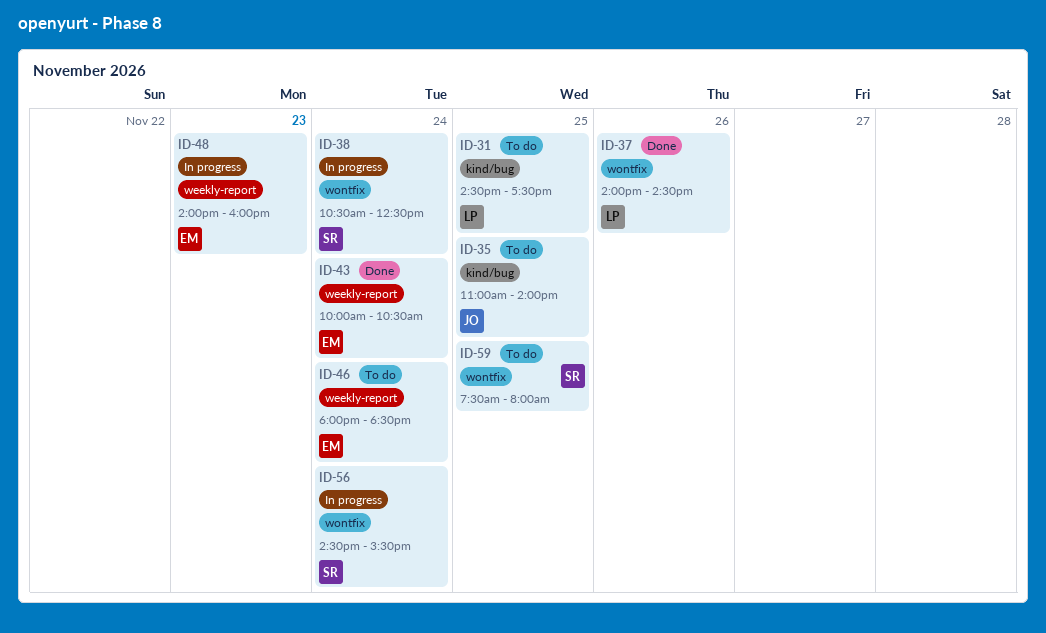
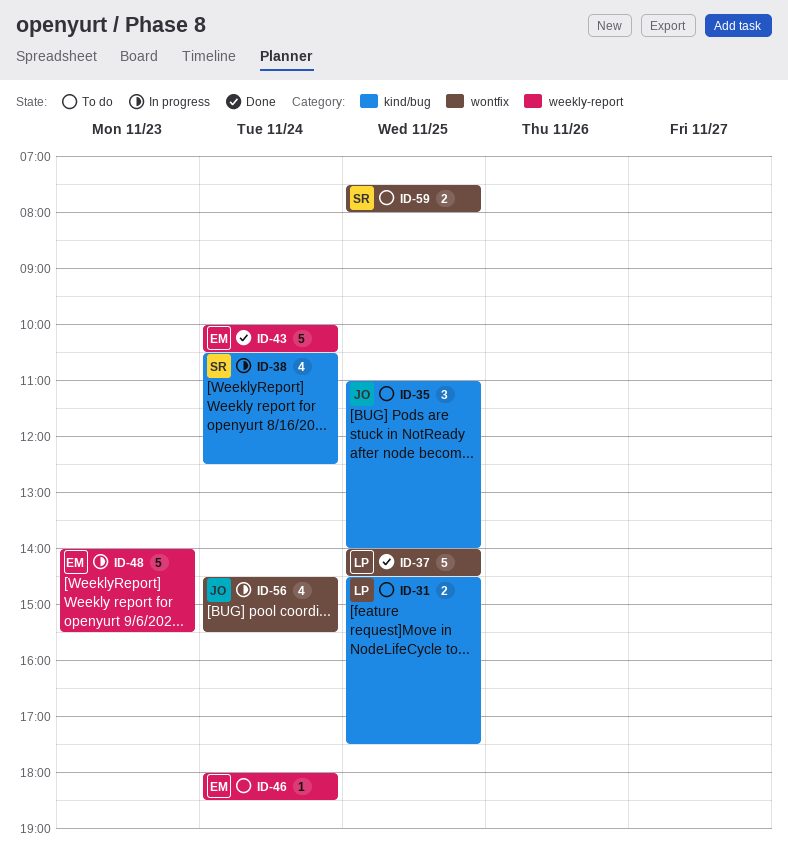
ID-37, day: Nov 26 -> Nov 25
ID-38, label: wontfix -> kind/bug
ID-48, ends: 16:00 -> 15:30
ID-56, owner: SR -> JO

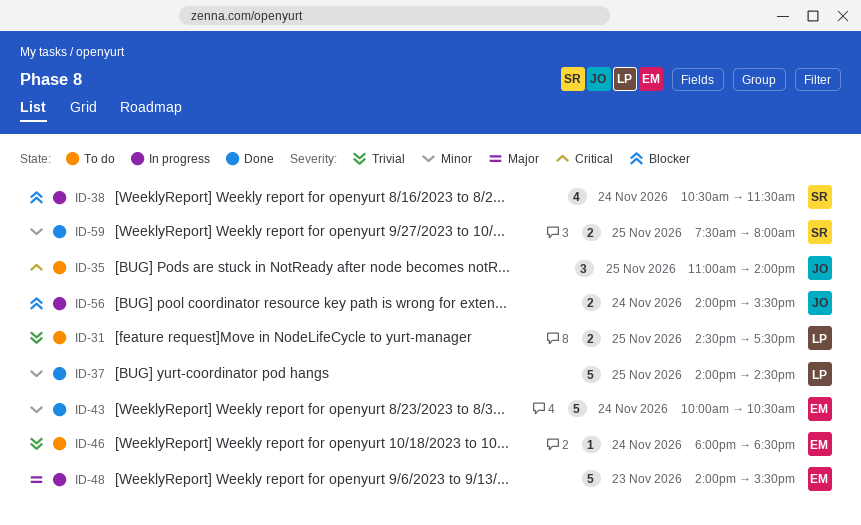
ID-38, ends: 12:30 -> 11:30
ID-56, estimate: 4 -> 2
ID-56, begins: 14:30 -> 14:00
ID-59, status: To do -> Done

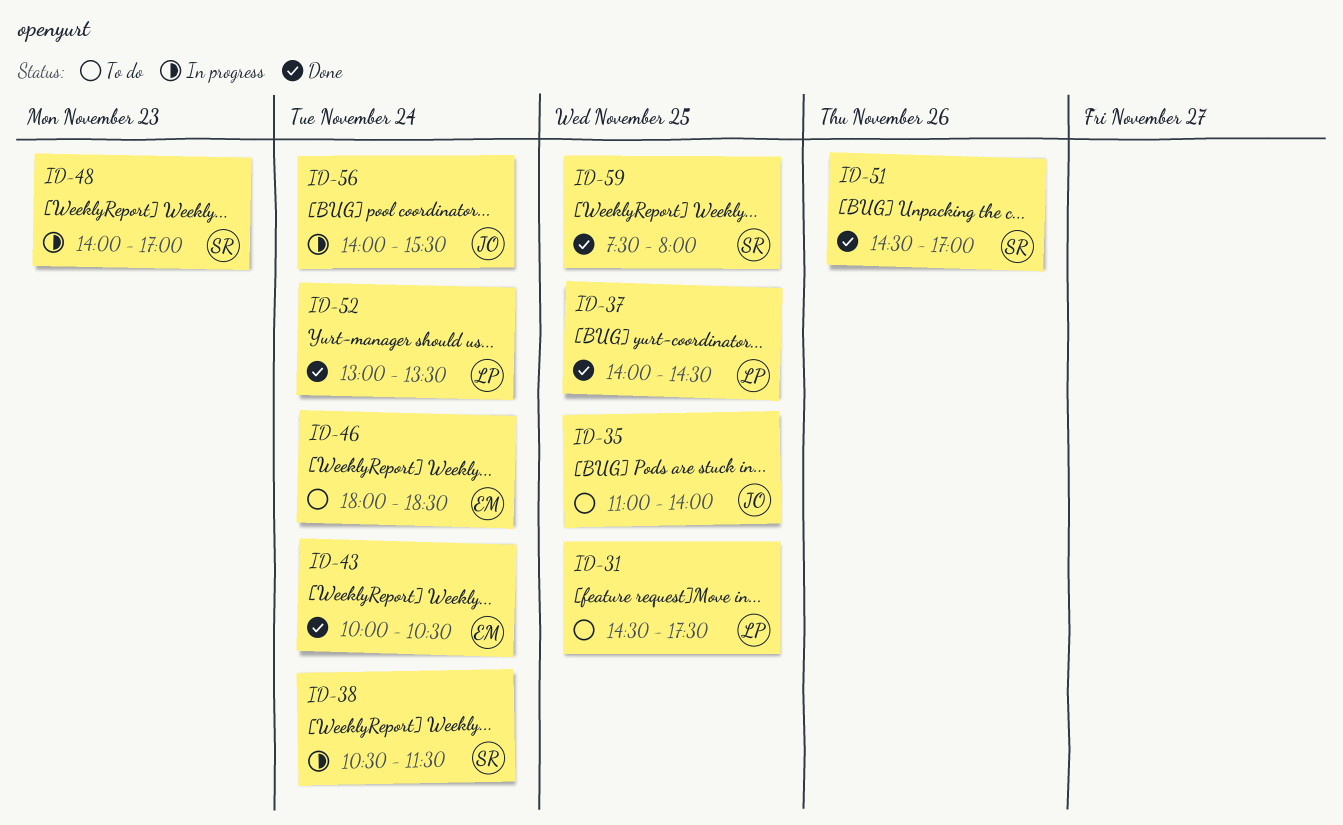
ID-48, owner: EM -> SR
ID-48, ends: 15:30 -> 17:00
ID-51: none -> present
ID-52: none -> present

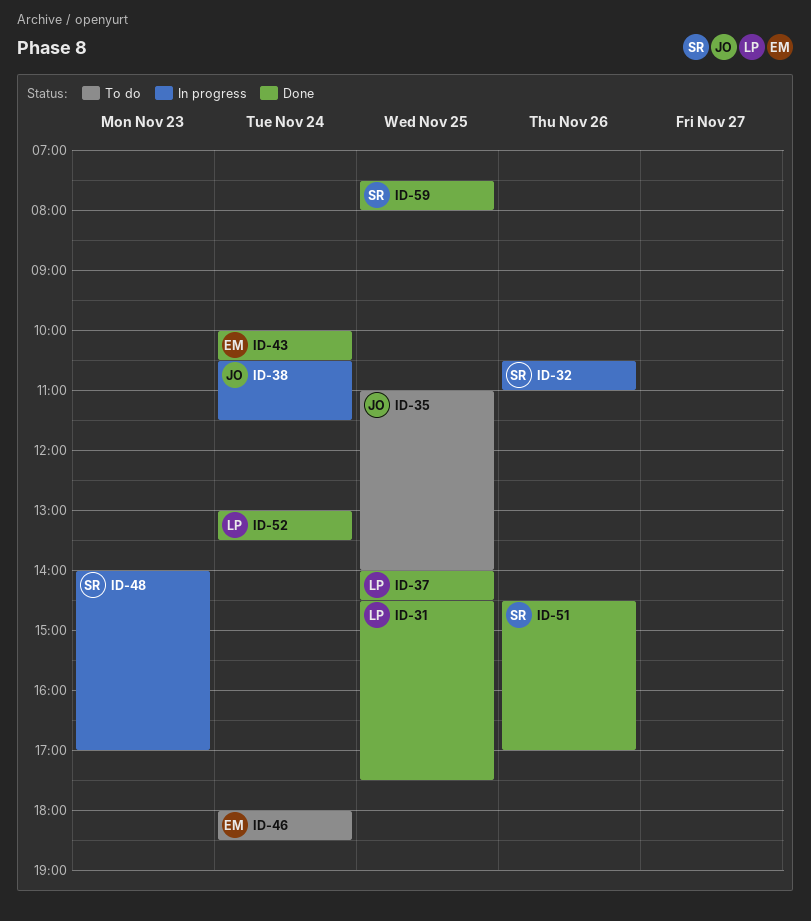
ID-31, status: To do -> Done
ID-32: none -> present
ID-38, owner: SR -> JO
ID-56: present -> none

